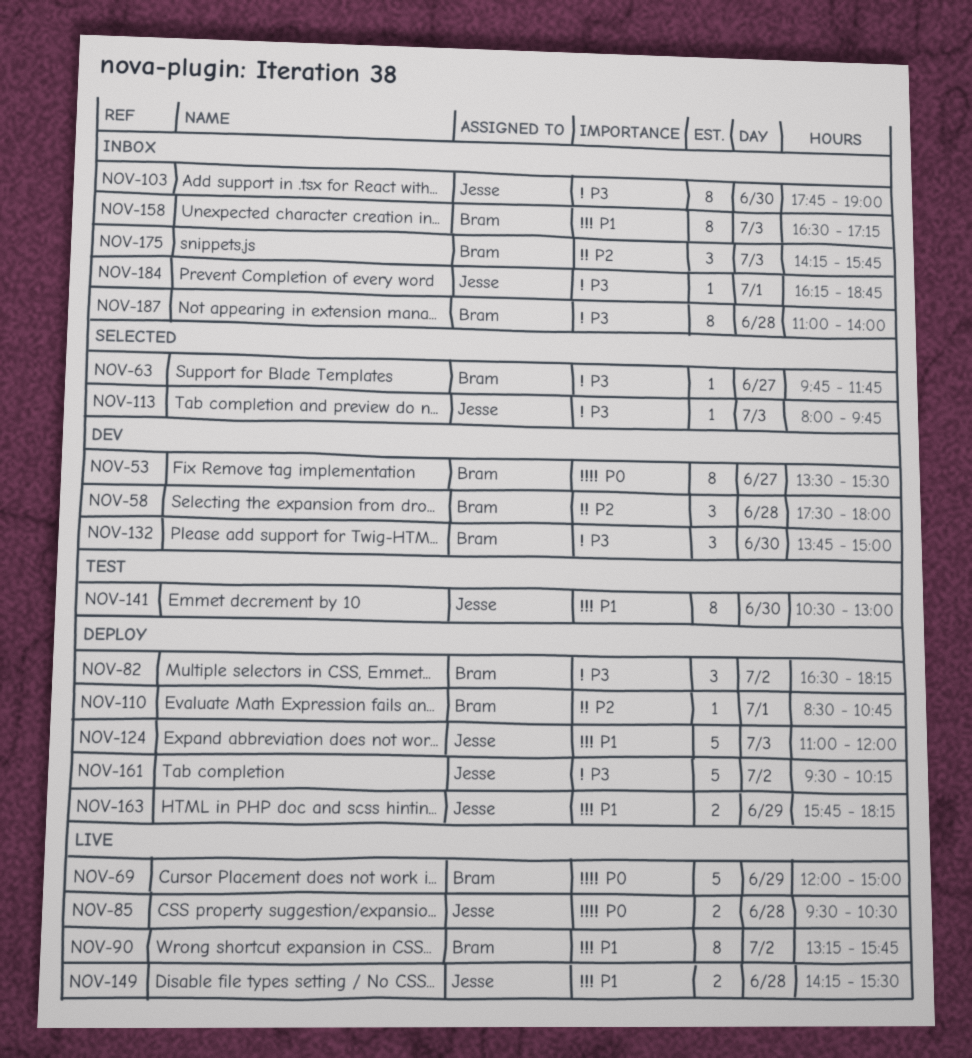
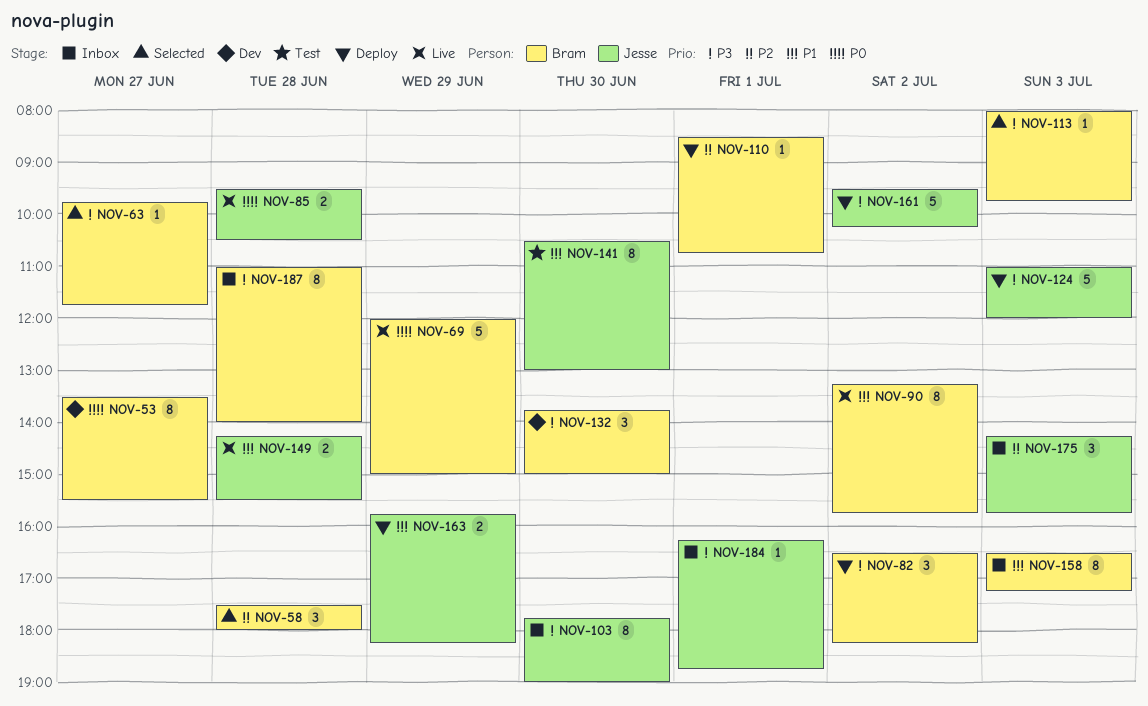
NOV-58, status: Dev -> Selected
NOV-113, owner: Jesse -> Bram
NOV-124, priority: P1 -> P3
NOV-175, owner: Bram -> Jesse

